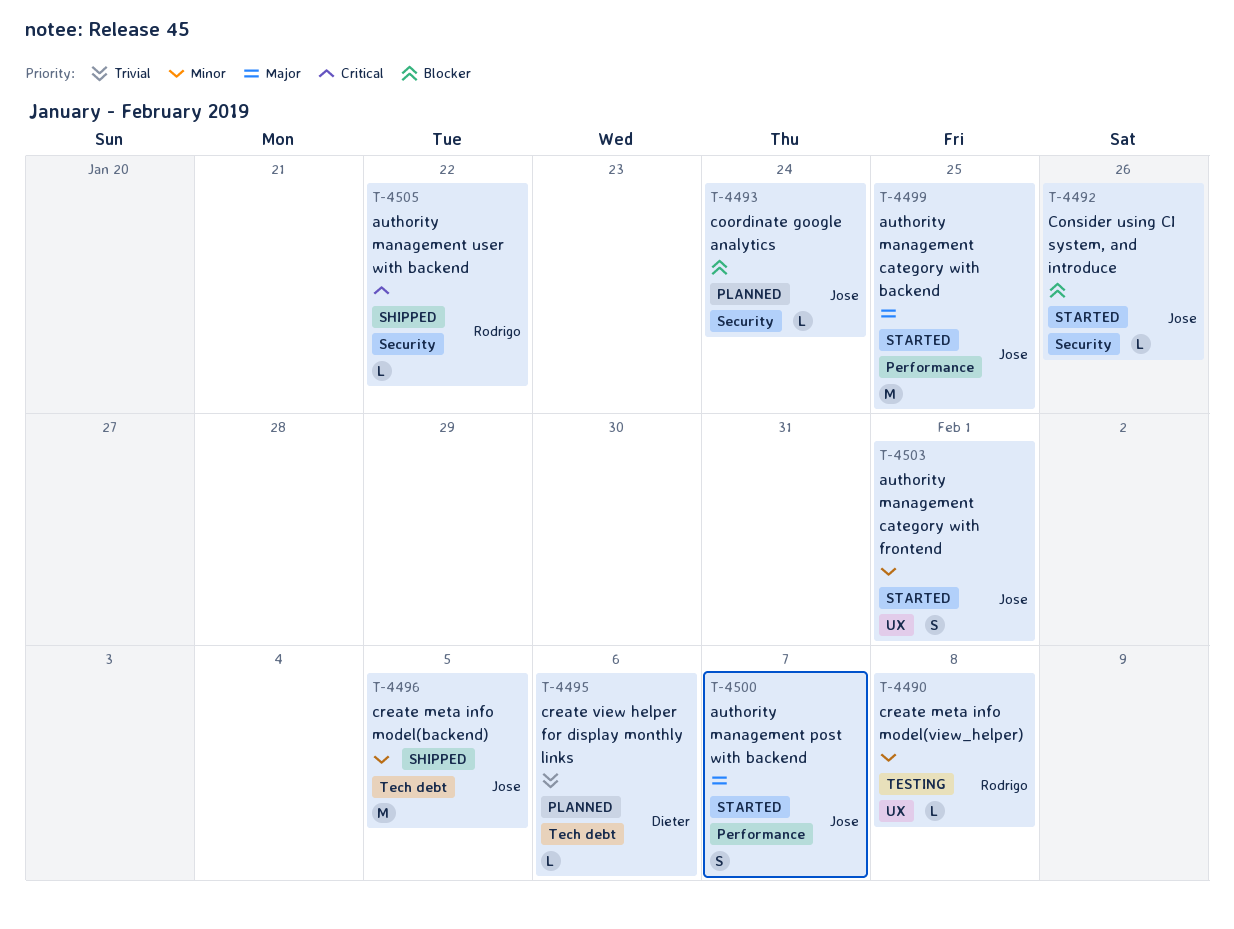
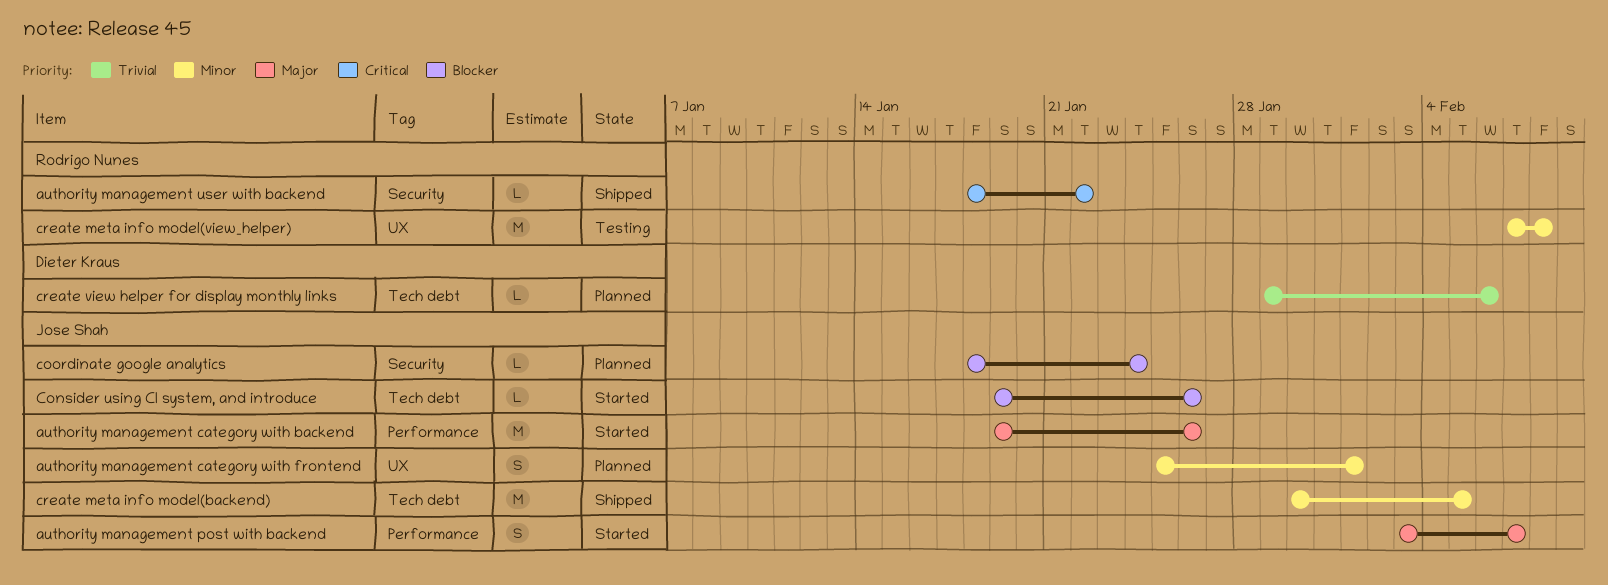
authority management category with backend, due: Jan 25 -> Jan 26
authority management category with frontend, status: Started -> Planned
Consider using CI system, and introduce, label: Security -> Tech debt
create meta info model(view_helper), estimate: L -> M

